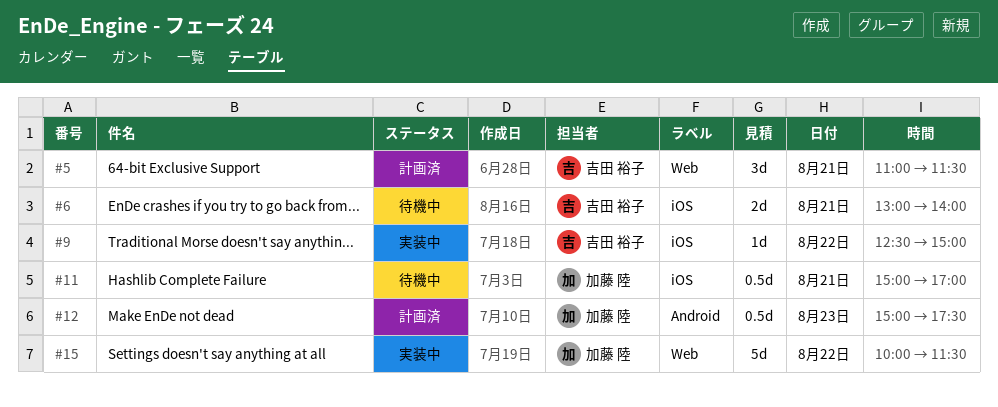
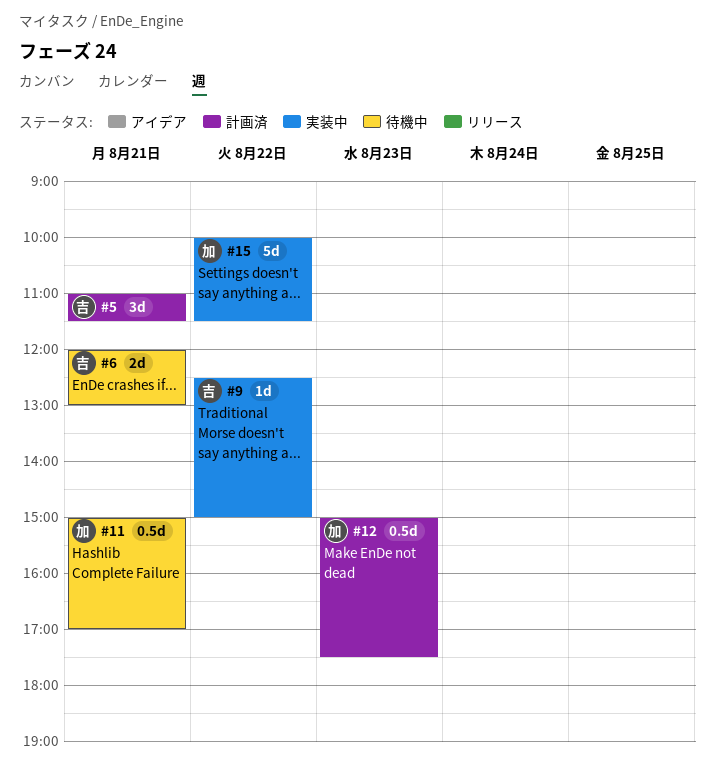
#6, begins: 13:00 -> 12:00
#6, ends: 14:00 -> 13:00

